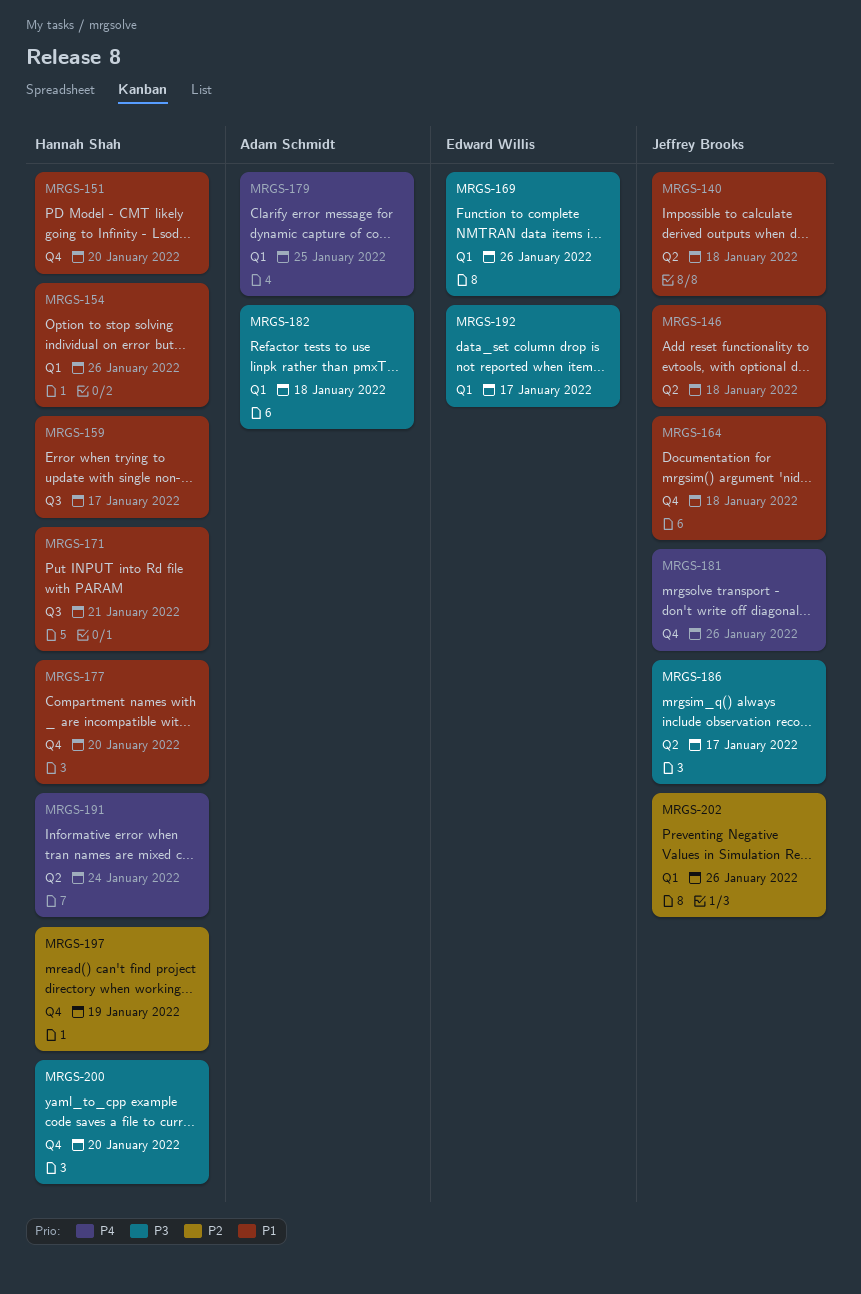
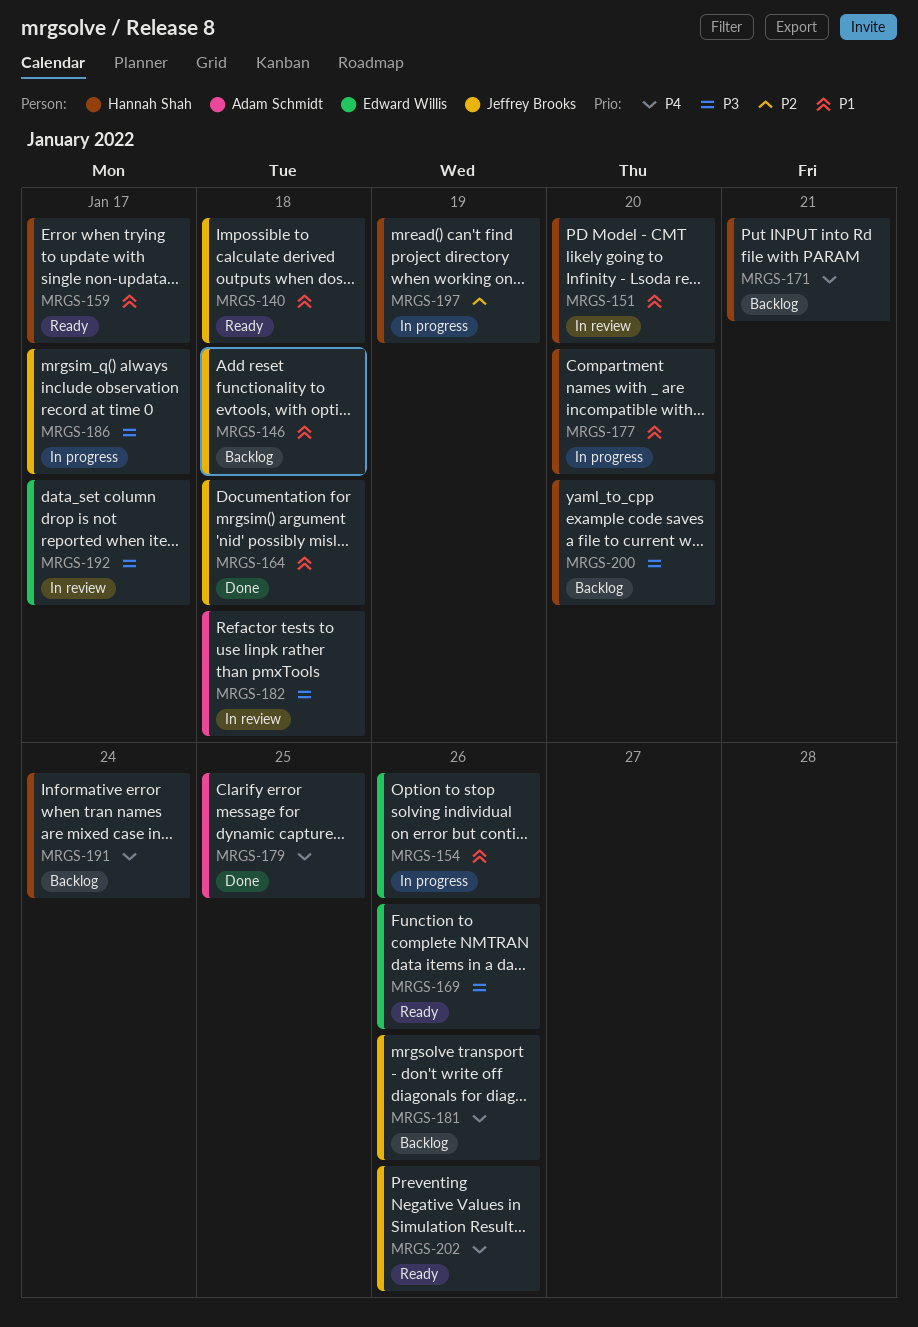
MRGS-154, owner: Hannah Shah -> Edward Willis
MRGS-171, priority: P1 -> P4
MRGS-202, priority: P2 -> P4

